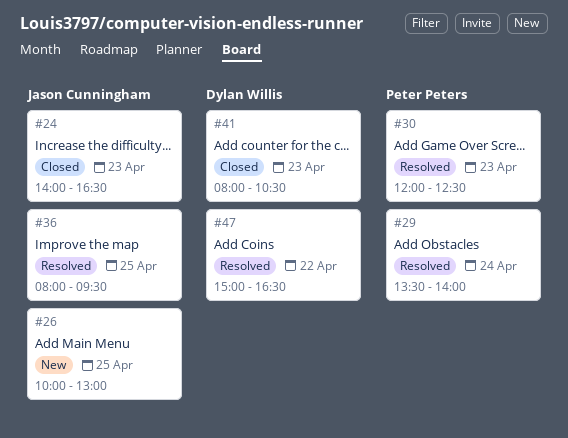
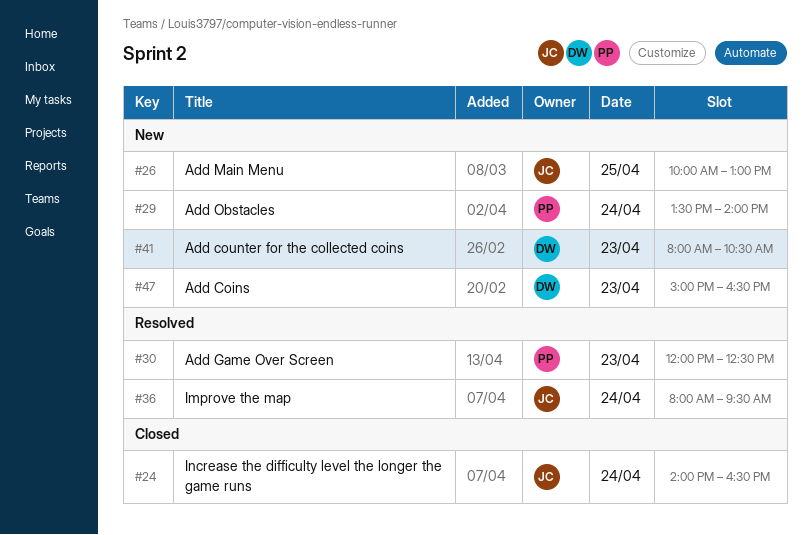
#24, day: Apr 23 -> Apr 24
#29, status: Resolved -> New
#36, day: Apr 25 -> Apr 24
#41, status: Closed -> New
#47, status: Resolved -> New
#47, day: Apr 22 -> Apr 23

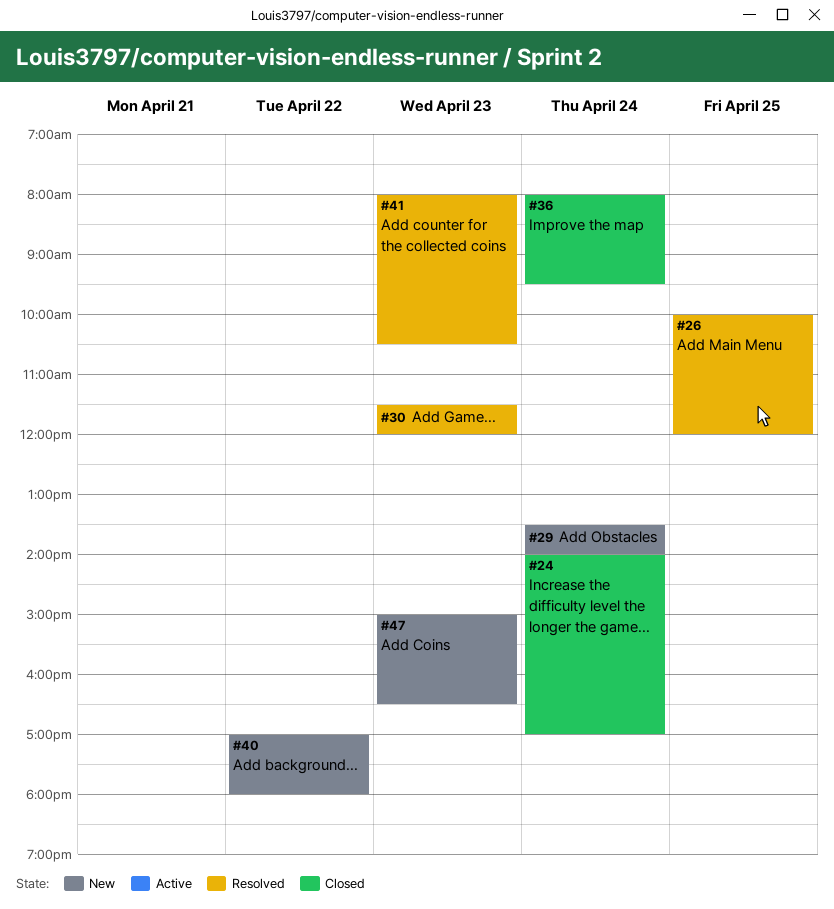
#24, ends: 16:30 -> 17:00
#26, status: New -> Resolved
#26, ends: 13:00 -> 12:00
#30, begins: 12:00 -> 11:30
#30, ends: 12:30 -> 12:00
#36, status: Resolved -> Closed
#40: none -> present
#41, status: New -> Resolved

